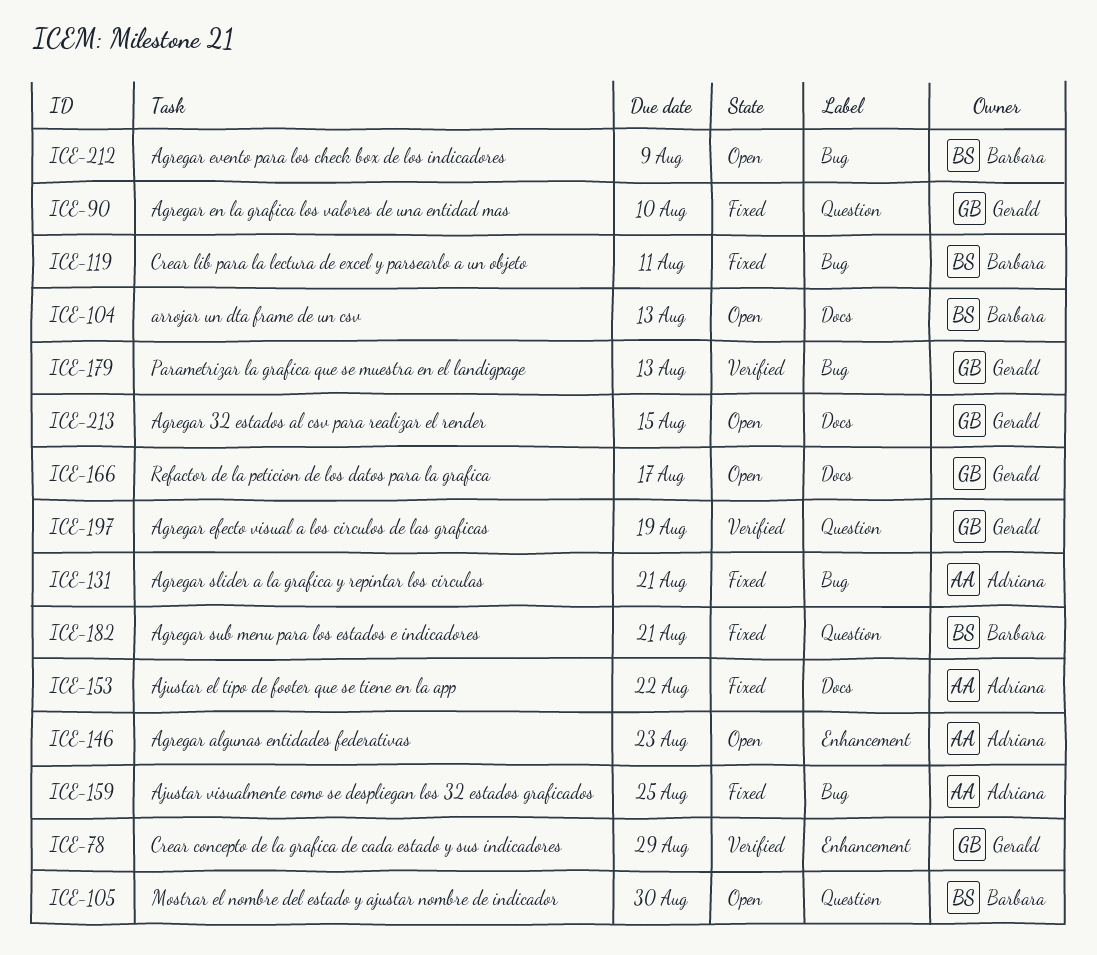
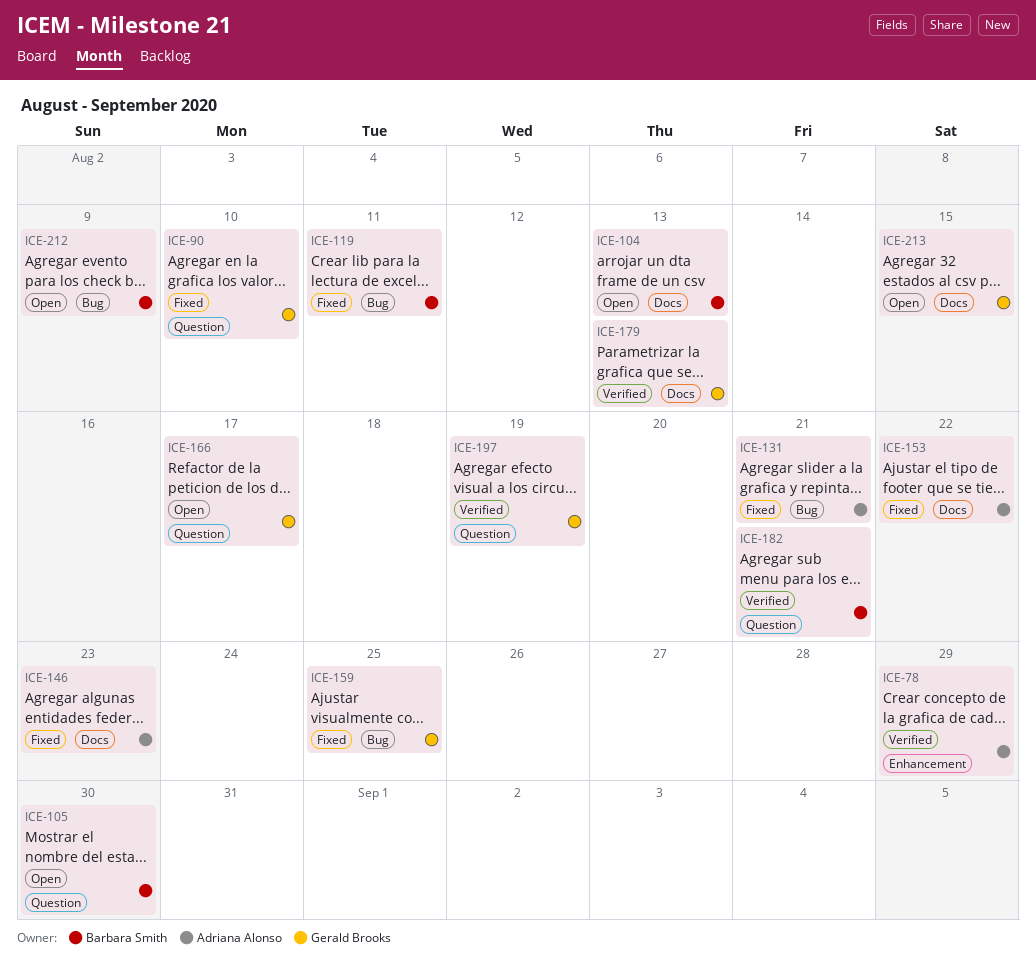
ICE-78, owner: Gerald Brooks -> Adriana Alonso
ICE-146, status: Open -> Fixed
ICE-146, label: Enhancement -> Docs
ICE-159, owner: Adriana Alonso -> Gerald Brooks
ICE-166, label: Docs -> Question
ICE-179, label: Bug -> Docs
ICE-182, status: Fixed -> Verified

